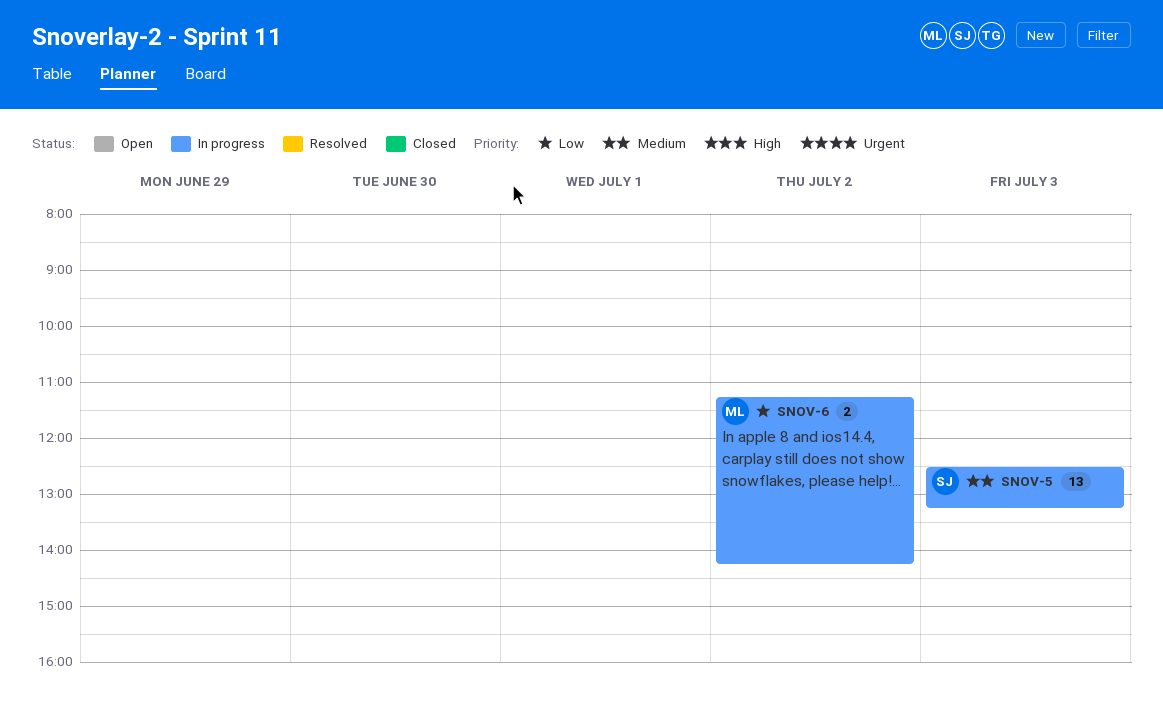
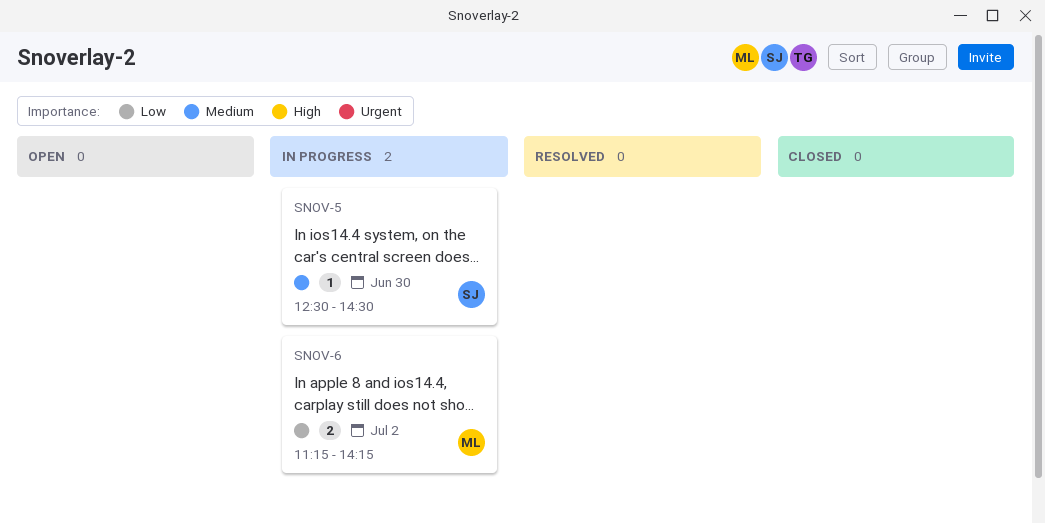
SNOV-5, estimate: 13 -> 1
SNOV-5, day: Jul 3 -> Jun 30
SNOV-5, ends: 13:15 -> 14:30

